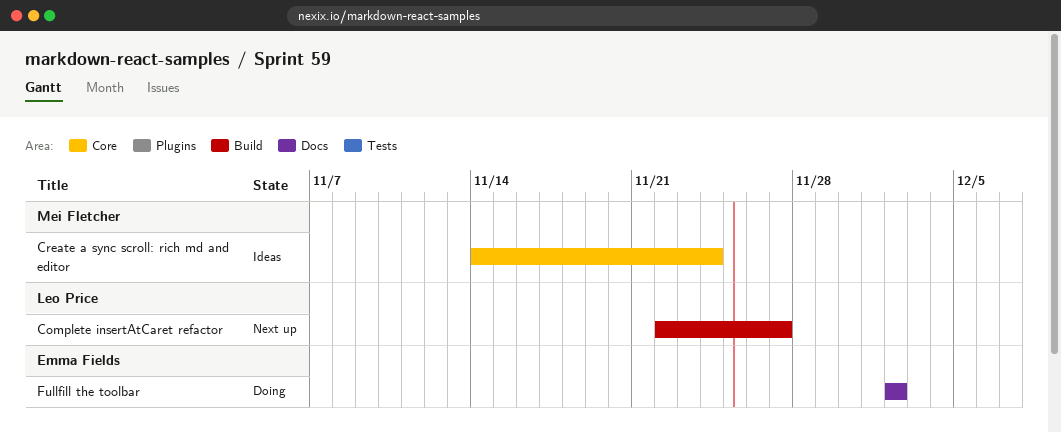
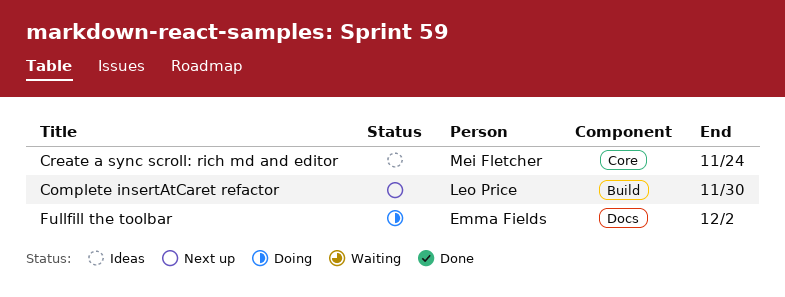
Complete insertAtCaret refactor, due: Nov 27 -> Nov 30

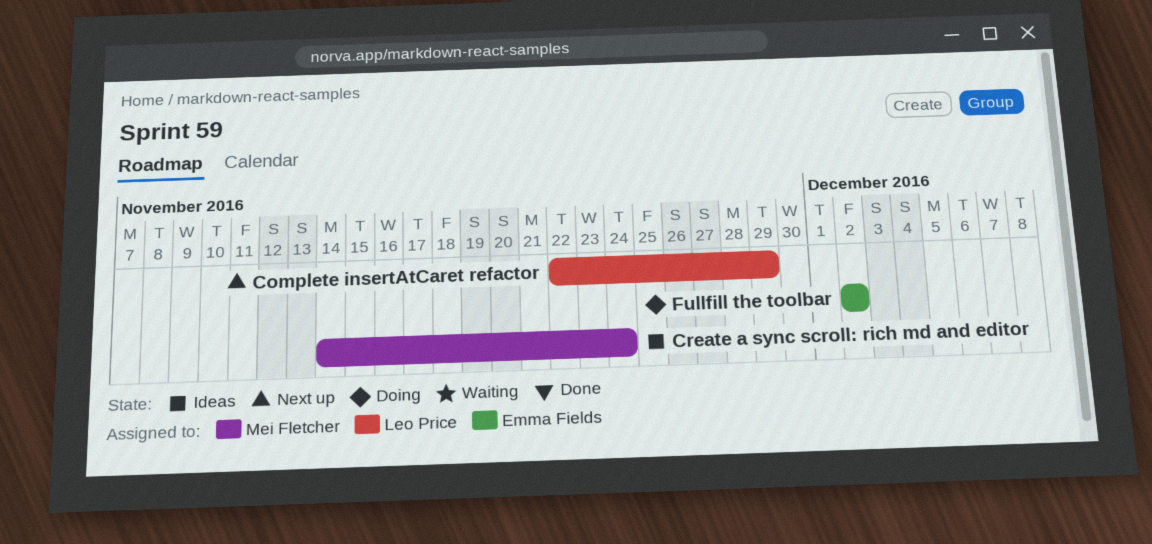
Complete insertAtCaret refactor, due: Nov 30 -> Nov 29

